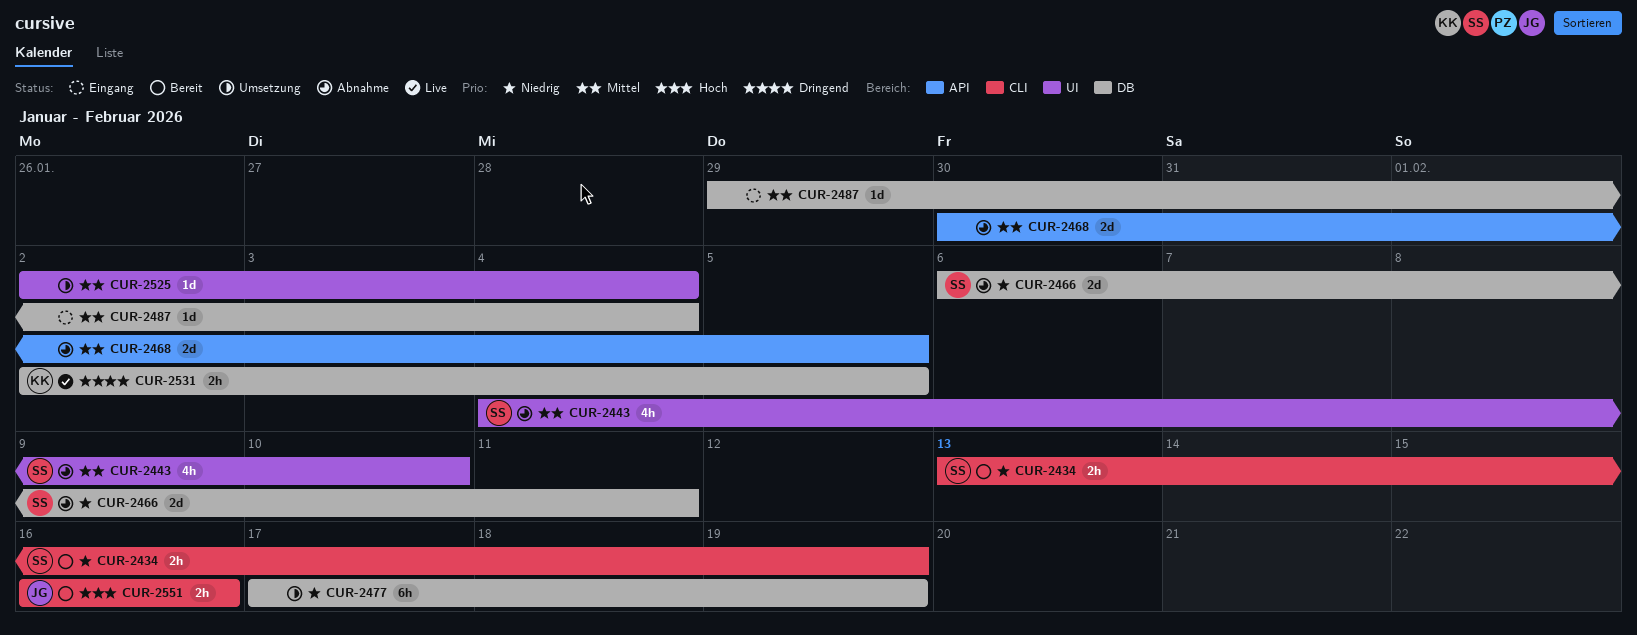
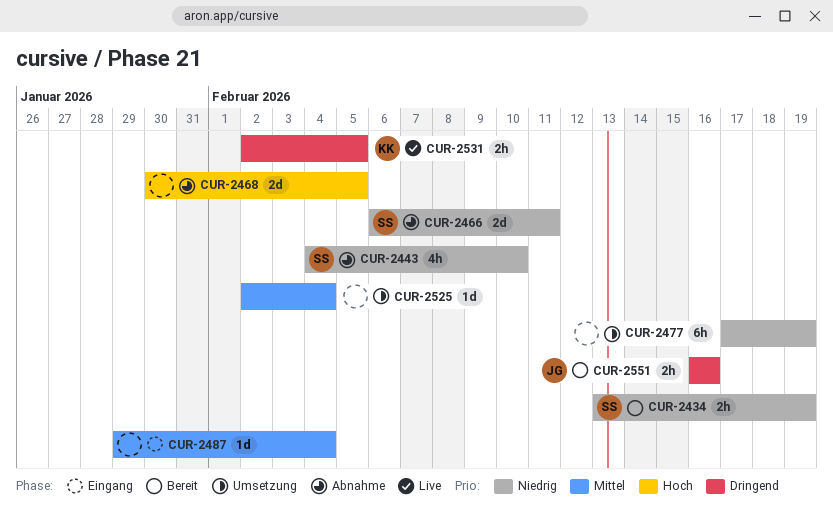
CUR-2443, priority: Mittel -> Niedrig
CUR-2468, priority: Mittel -> Hoch
CUR-2551, priority: Hoch -> Dringend

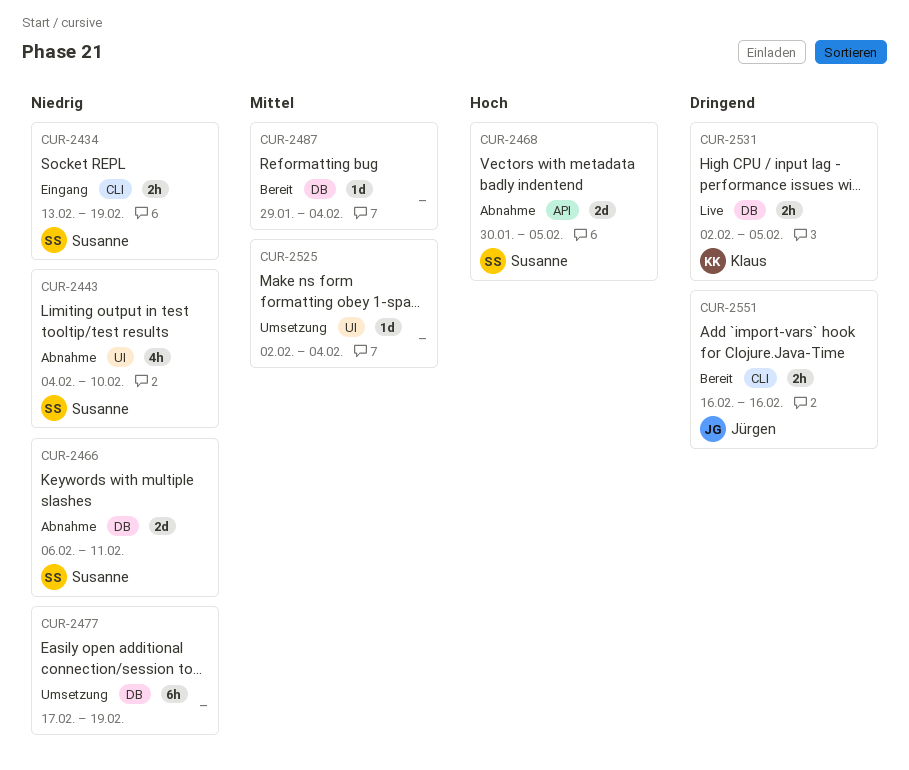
CUR-2434, status: Bereit -> Eingang
CUR-2468, owner: none -> Susanne
CUR-2487, status: Eingang -> Bereit

